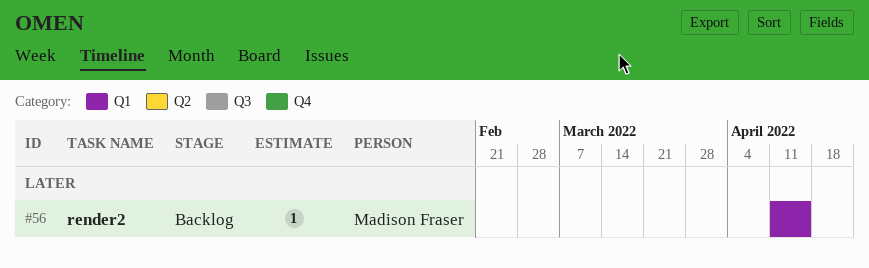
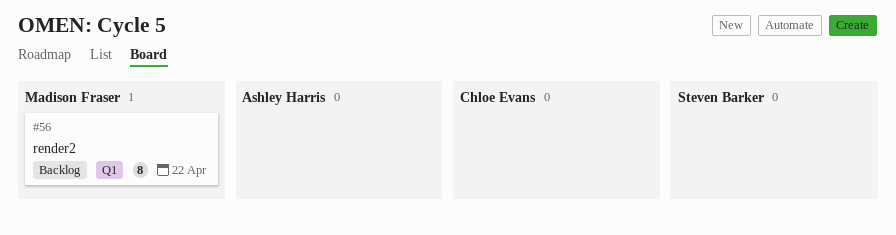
#56, estimate: 1 -> 8
#56, due: Apr 15 -> Apr 22

